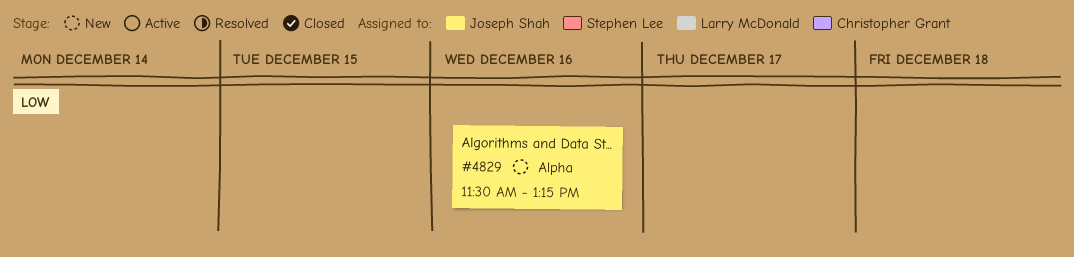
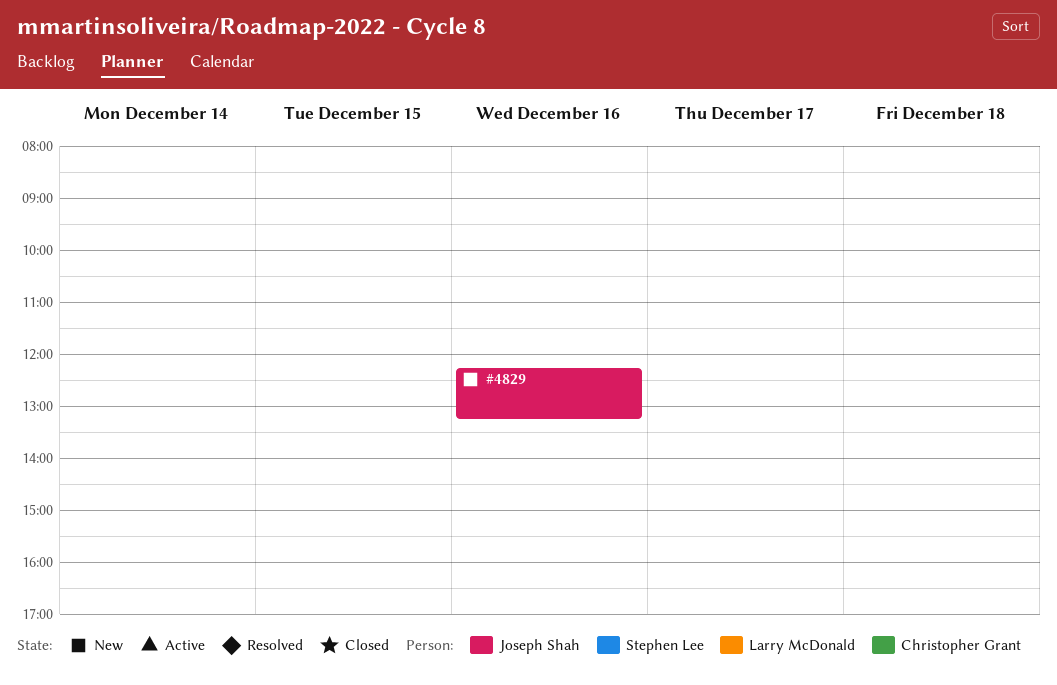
#4829, begins: 11:30 -> 12:15

